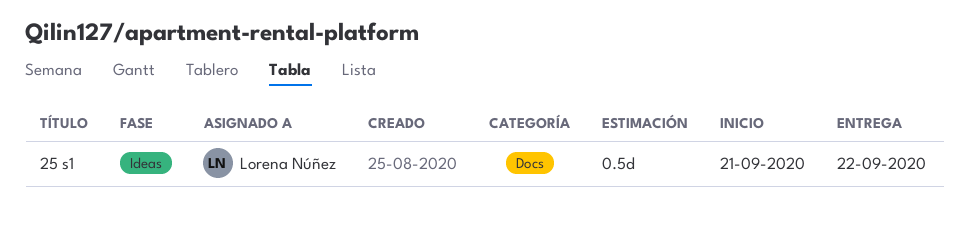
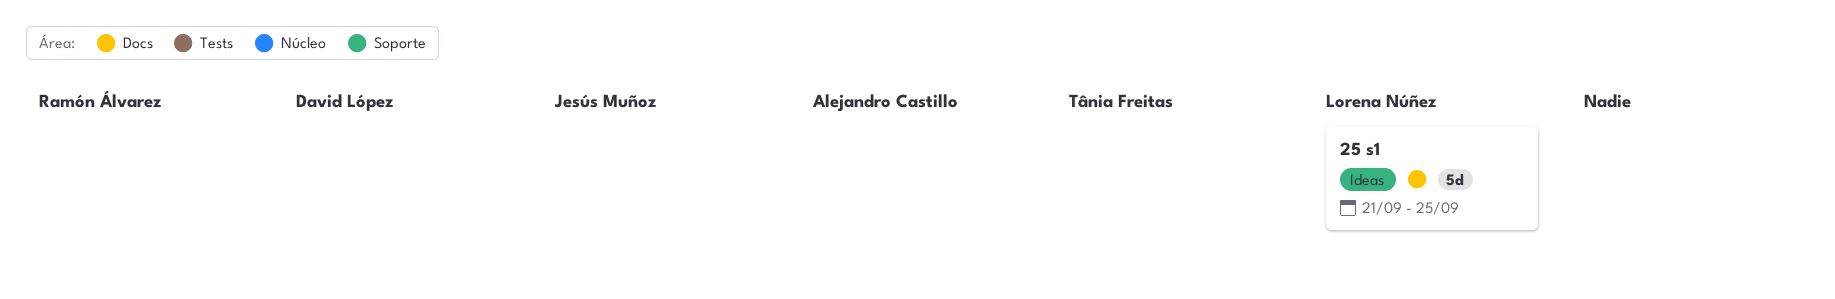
25 s1, estimate: 0.5d -> 5d
25 s1, due: Sep 22 -> Sep 25

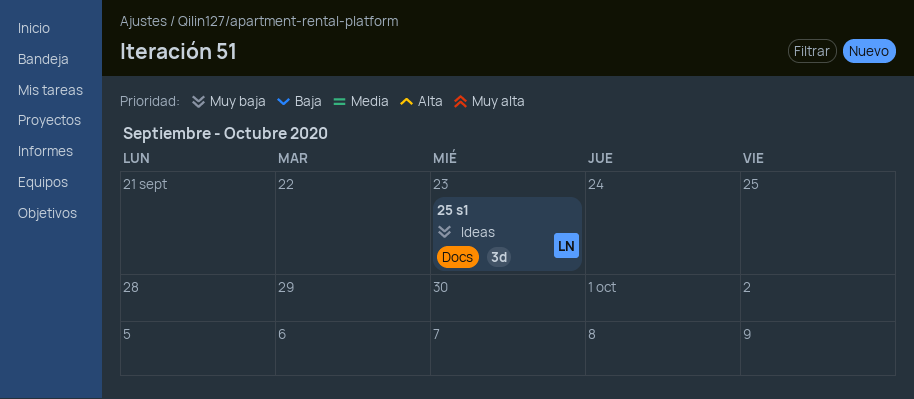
25 s1, estimate: 5d -> 3d
25 s1, due: Sep 25 -> Sep 23

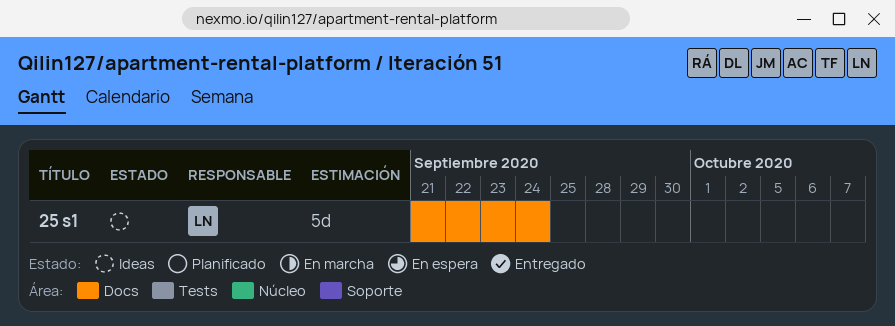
25 s1, estimate: 3d -> 5d
25 s1, due: Sep 23 -> Sep 24

